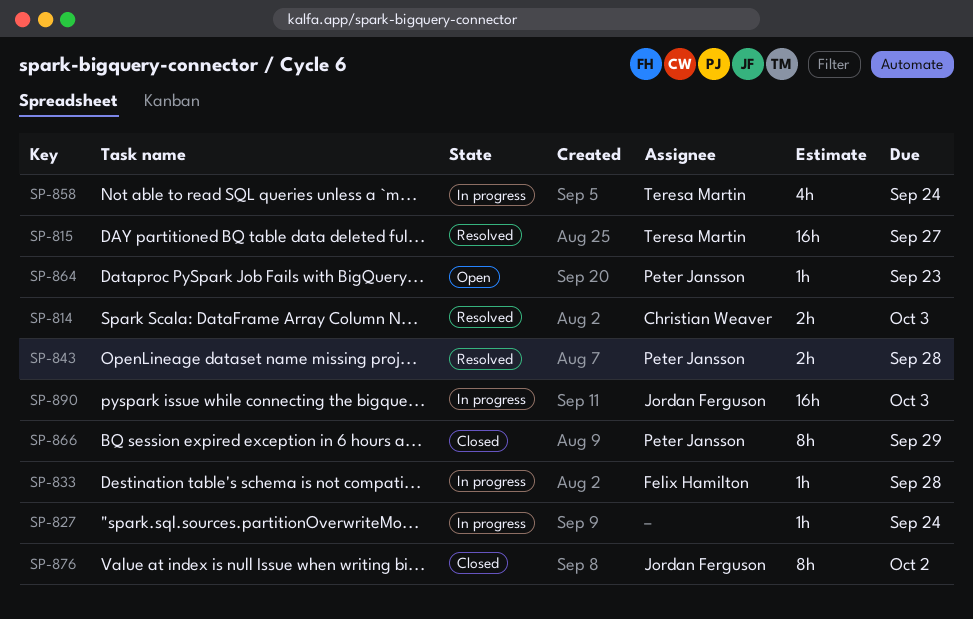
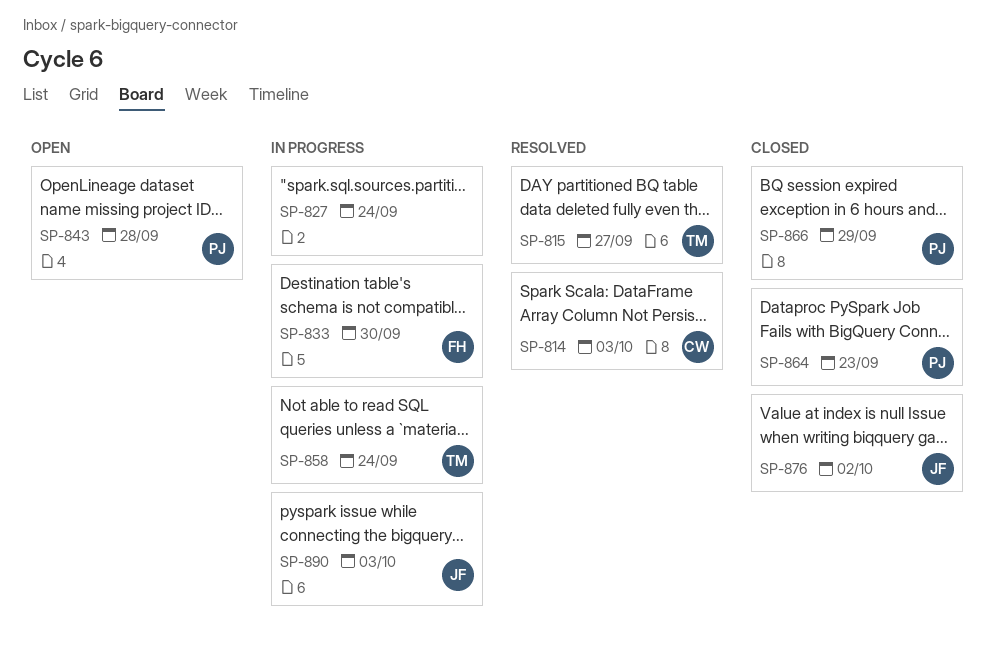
SP-833, due: Sep 28 -> Sep 30
SP-843, status: Resolved -> Open
SP-864, status: Open -> Closed

